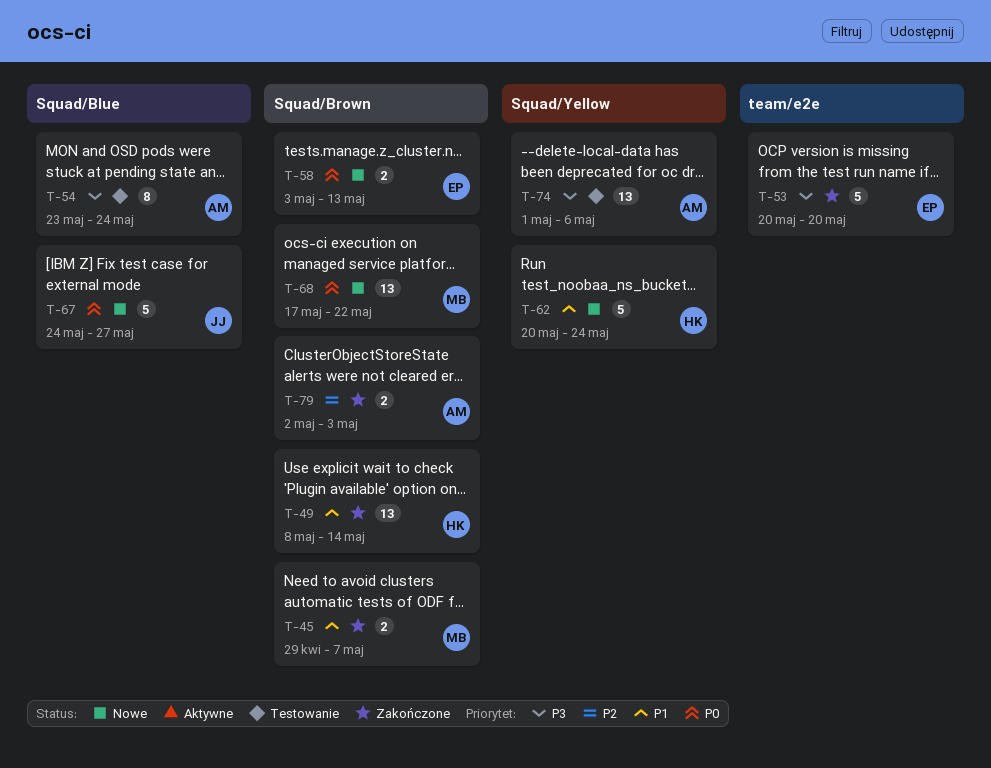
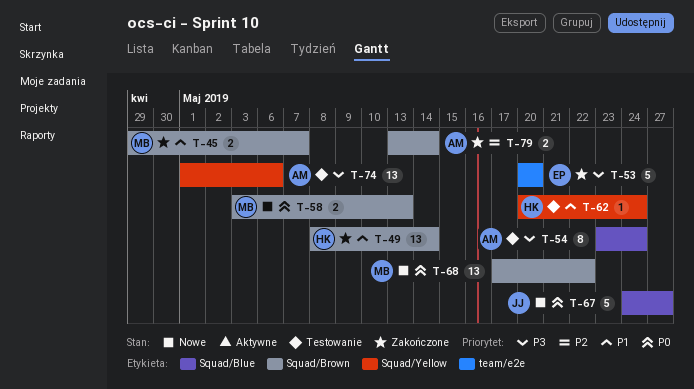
T-58, owner: EP -> MB
T-62, status: Nowe -> Testowanie
T-62, estimate: 5 -> 1
T-79, start: May 2 -> May 13
T-79, due: May 3 -> May 14

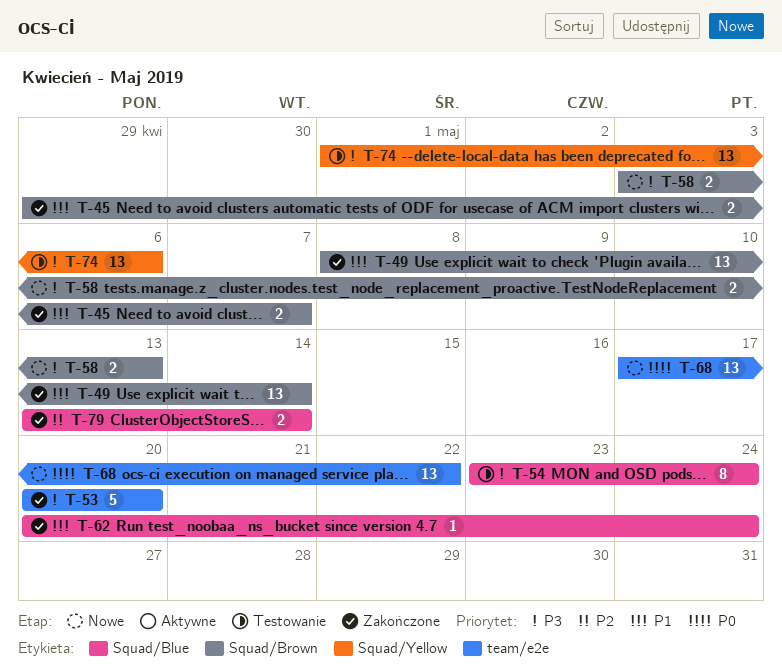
T-58, priority: P0 -> P3
T-62, status: Testowanie -> Zakończone
T-62, label: Squad/Yellow -> Squad/Blue
T-67: present -> none
T-68, label: Squad/Brown -> team/e2e
T-79, label: Squad/Brown -> Squad/Blue

